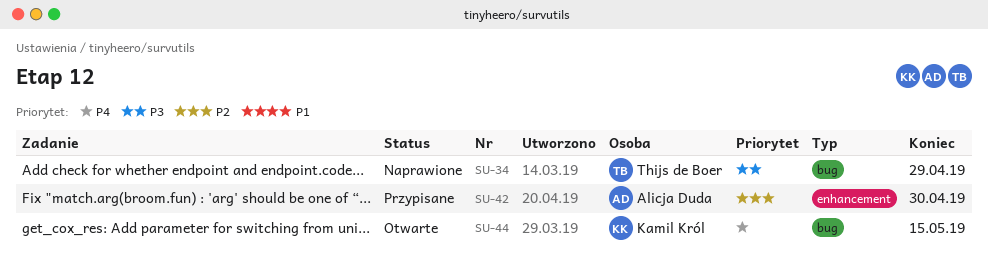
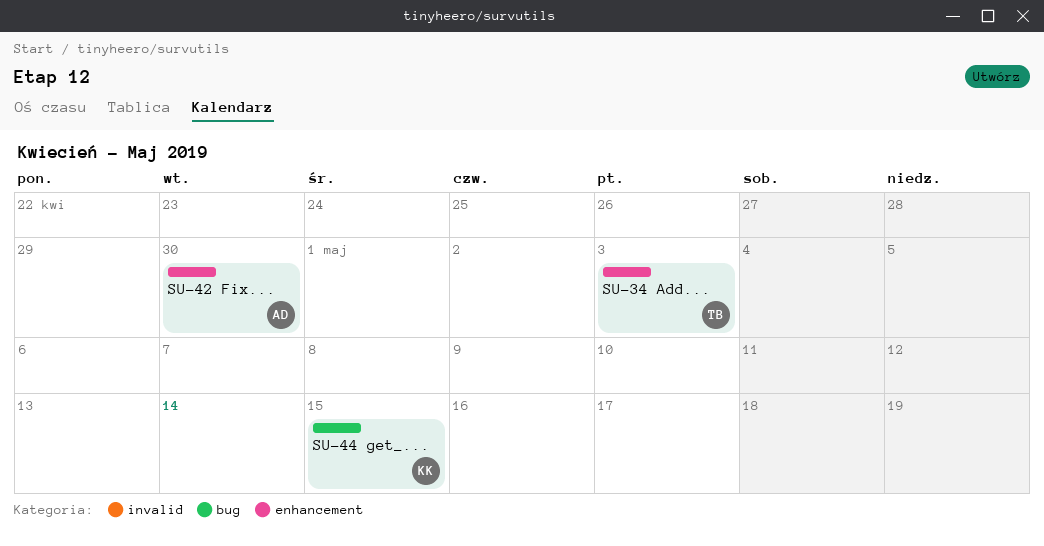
SU-34, label: bug -> enhancement
SU-34, due: Apr 29 -> May 3

